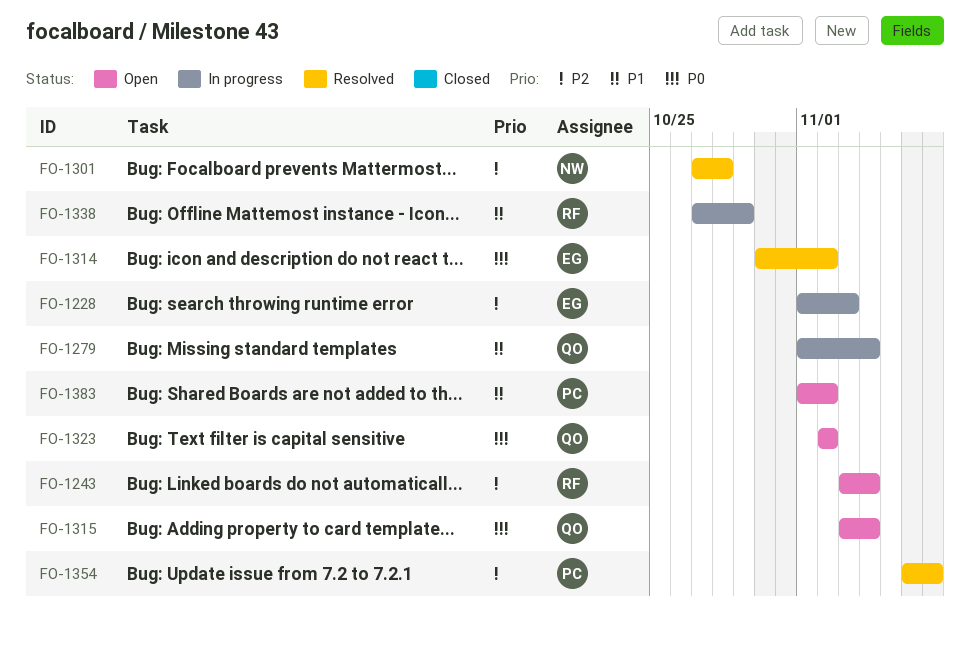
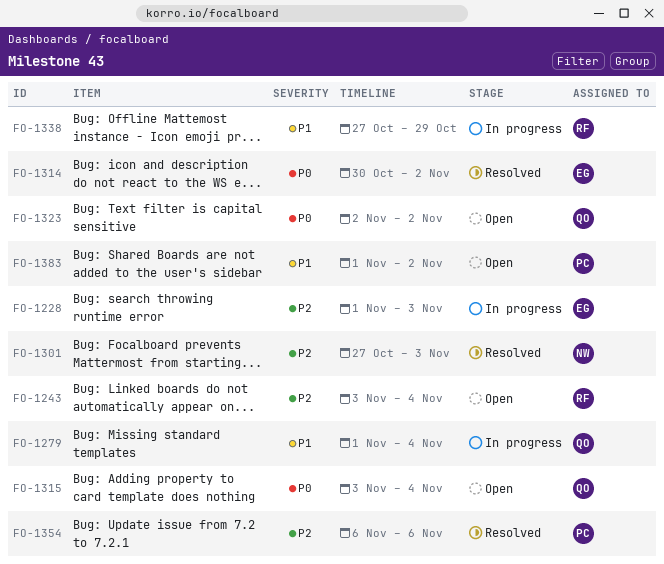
FO-1301, due: Oct 28 -> Nov 3
FO-1354, due: Nov 7 -> Nov 6

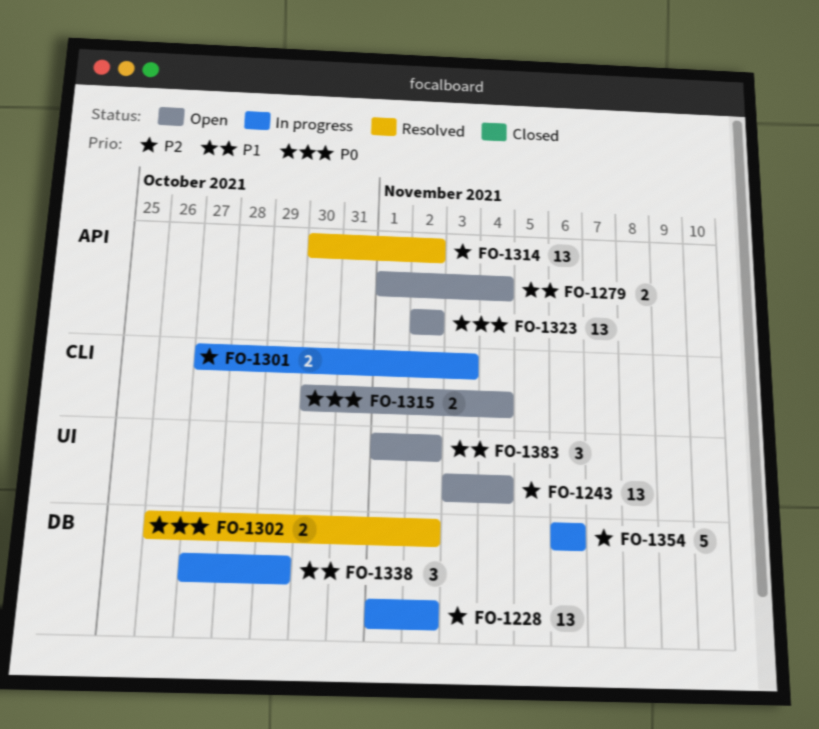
FO-1228, due: Nov 3 -> Nov 2
FO-1279, status: In progress -> Open
FO-1301, status: Resolved -> In progress
FO-1302: none -> present
FO-1314, priority: P0 -> P2
FO-1315, start: Nov 3 -> Oct 30
FO-1354, status: Resolved -> In progress

